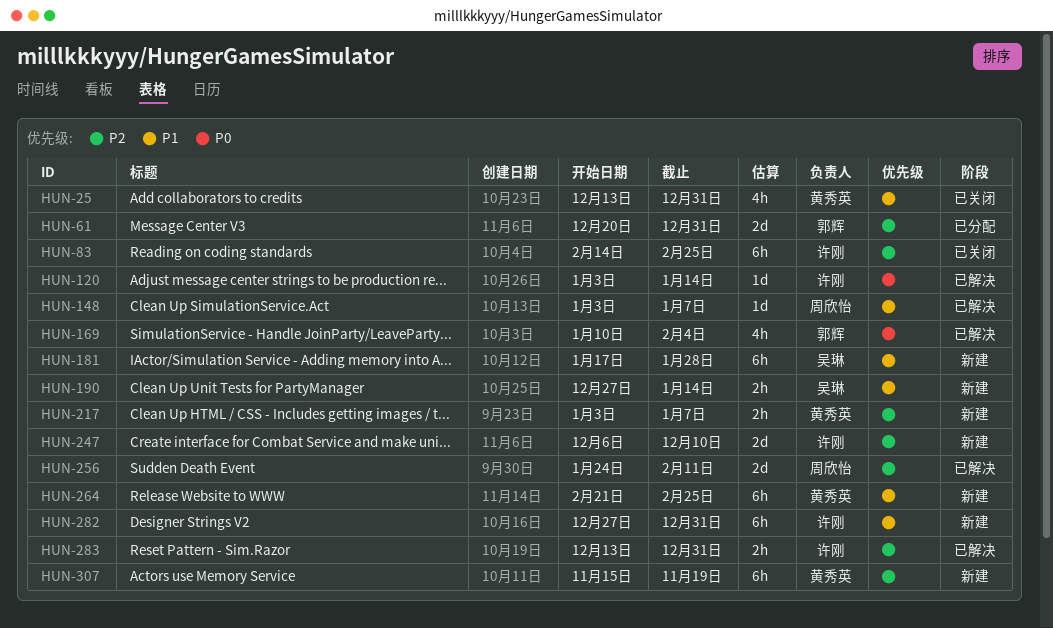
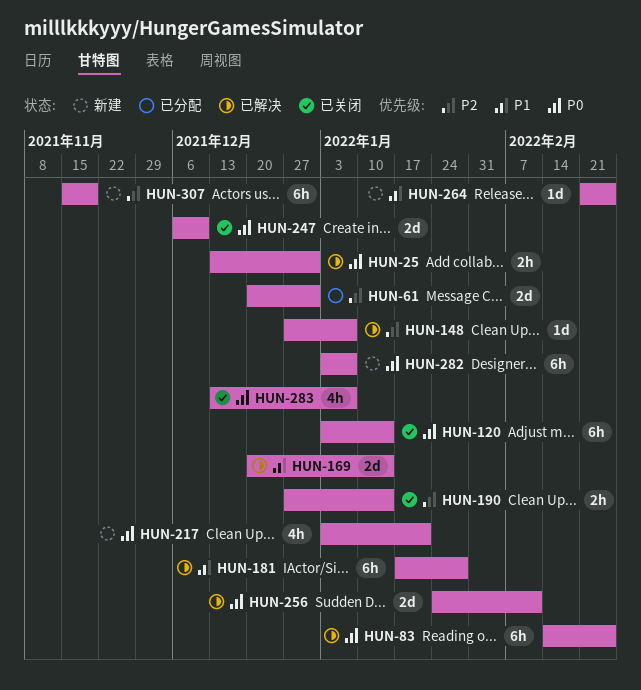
HUN-25, status: 已关闭 -> 已解决
HUN-25, priority: P1 -> P0
HUN-25, estimate: 4h -> 2h
HUN-83, status: 已关闭 -> 已解决
HUN-83, priority: P2 -> P0
HUN-120, status: 已解决 -> 已关闭
HUN-120, estimate: 1d -> 6h
HUN-148, priority: P1 -> P2
HUN-148, start: Jan 3 -> Dec 27
HUN-169, priority: P0 -> P1
HUN-169, estimate: 4h -> 2d
HUN-169, start: Jan 10 -> Dec 20
HUN-169, due: Feb 4 -> Jan 14
HUN-181, status: 新建 -> 已解决
HUN-190, status: 新建 -> 已关闭
HUN-190, priority: P1 -> P2
HUN-217, priority: P2 -> P0
HUN-217, estimate: 2h -> 4h
HUN-217, due: Jan 7 -> Jan 21
HUN-247, status: 新建 -> 已关闭
HUN-247, priority: P2 -> P0
HUN-256, priority: P2 -> P0
HUN-264, estimate: 6h -> 1d
HUN-282, priority: P1 -> P0
HUN-282, start: Dec 27 -> Jan 3
HUN-282, due: Dec 31 -> Jan 7
HUN-283, status: 已解决 -> 已关闭
HUN-283, priority: P2 -> P0
HUN-283, estimate: 2h -> 4h
HUN-283, due: Dec 31 -> Jan 7

